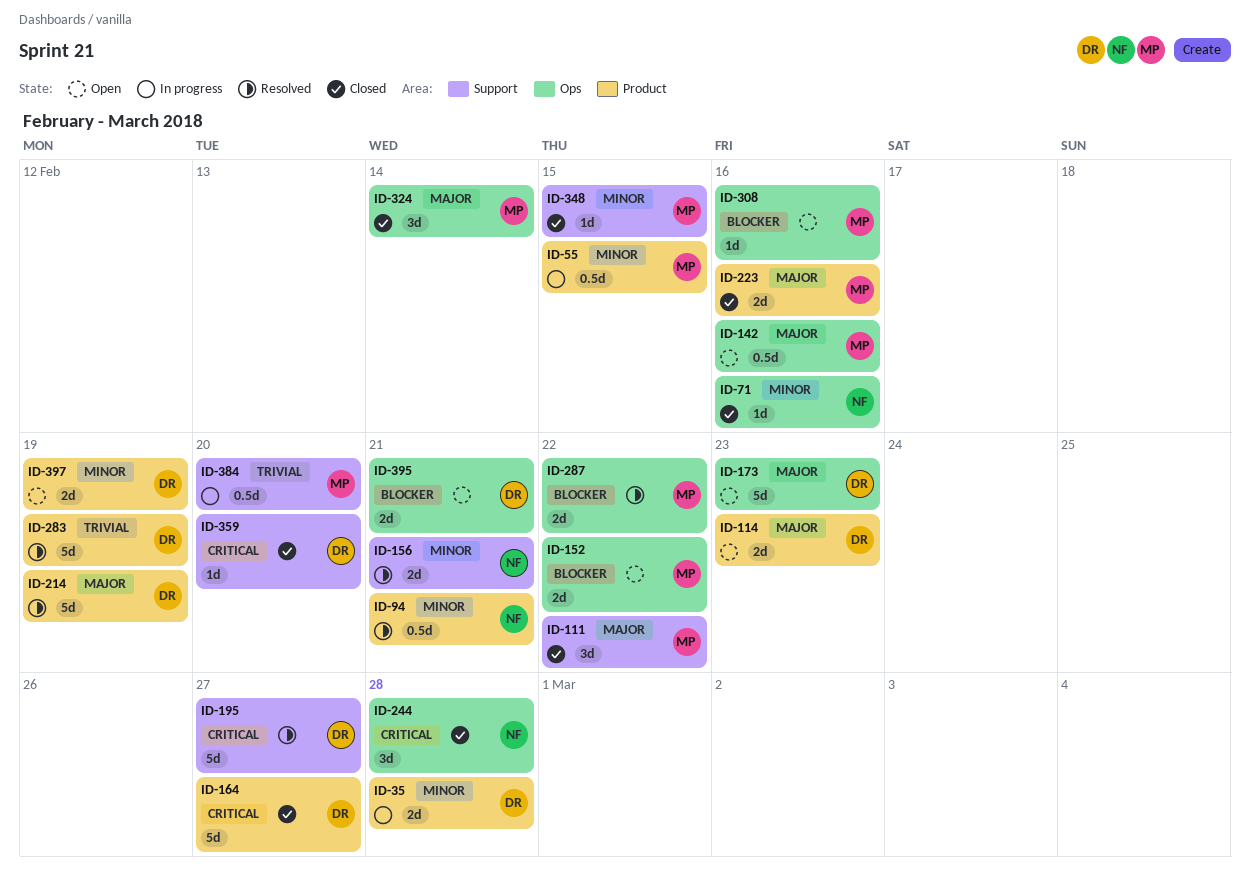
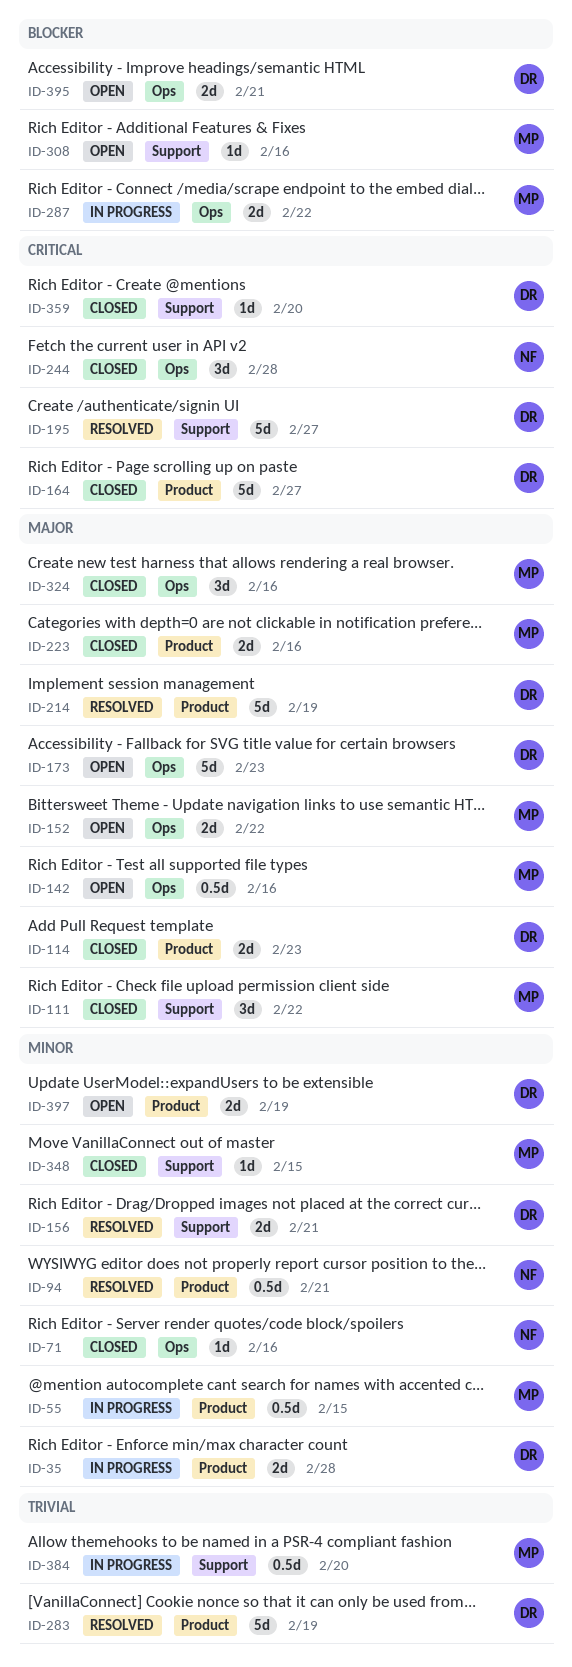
ID-114, status: Open -> Closed
ID-152, priority: Blocker -> Major
ID-156, owner: NF -> DR
ID-287, status: Resolved -> In progress
ID-308, label: Ops -> Support
ID-324, due: Feb 14 -> Feb 16

